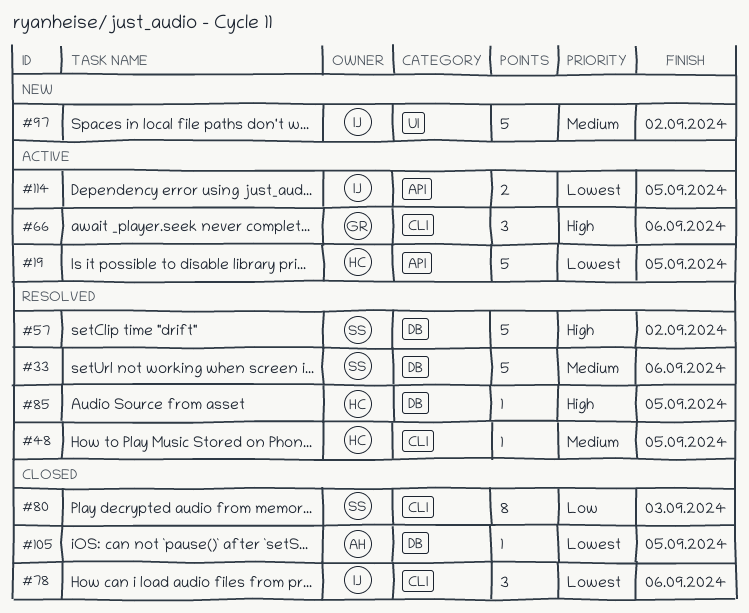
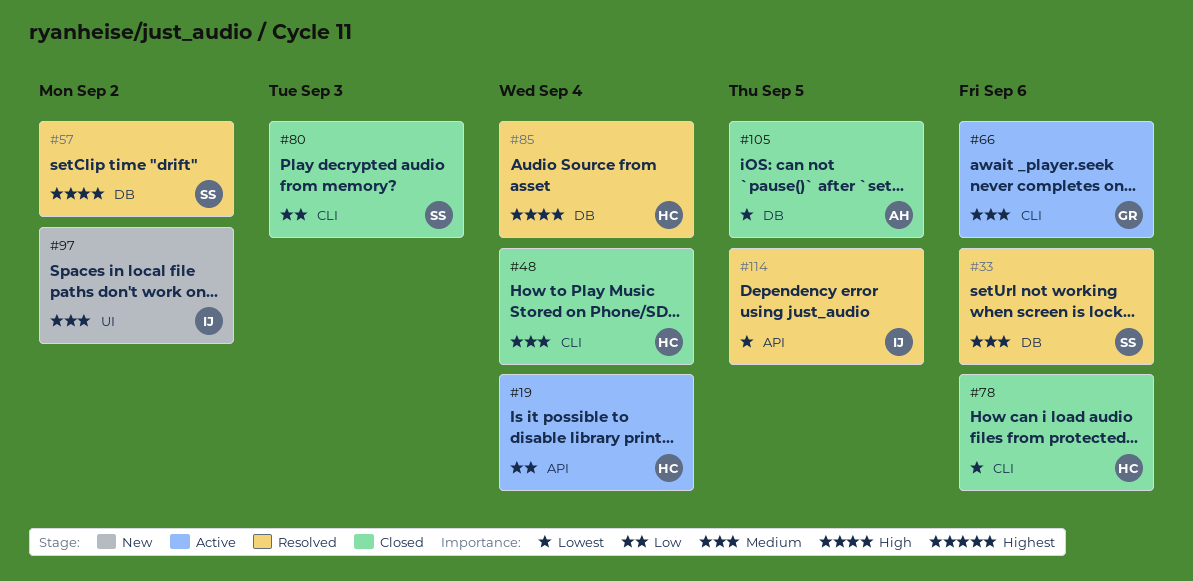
#19, priority: Lowest -> Low
#19, due: Sep 5 -> Sep 4
#48, status: Resolved -> Closed
#48, due: Sep 5 -> Sep 4
#66, priority: High -> Medium
#78, owner: IJ -> HC
#85, due: Sep 5 -> Sep 4
#114, status: Active -> Resolved

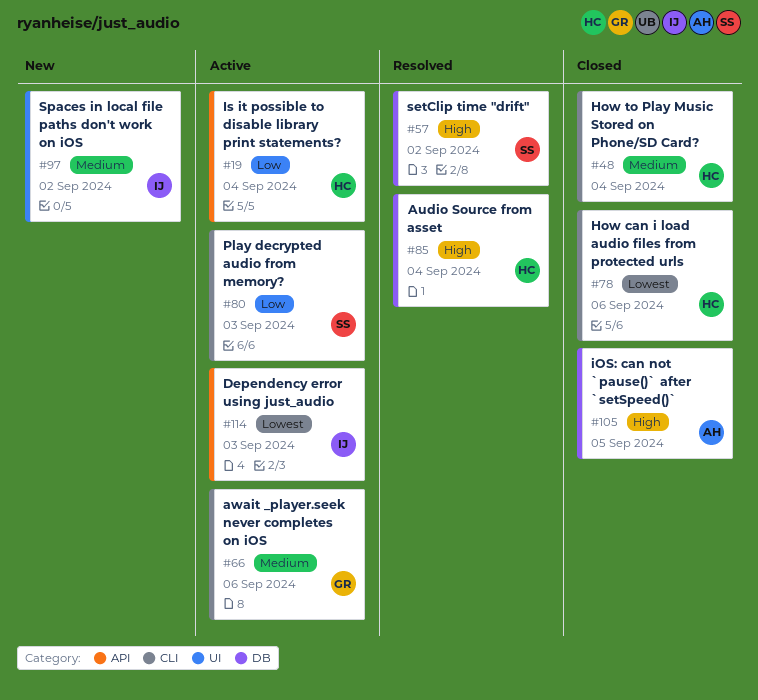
#33: present -> none
#80, status: Closed -> Active
#105, priority: Lowest -> High
#114, status: Resolved -> Active
#114, due: Sep 5 -> Sep 3

